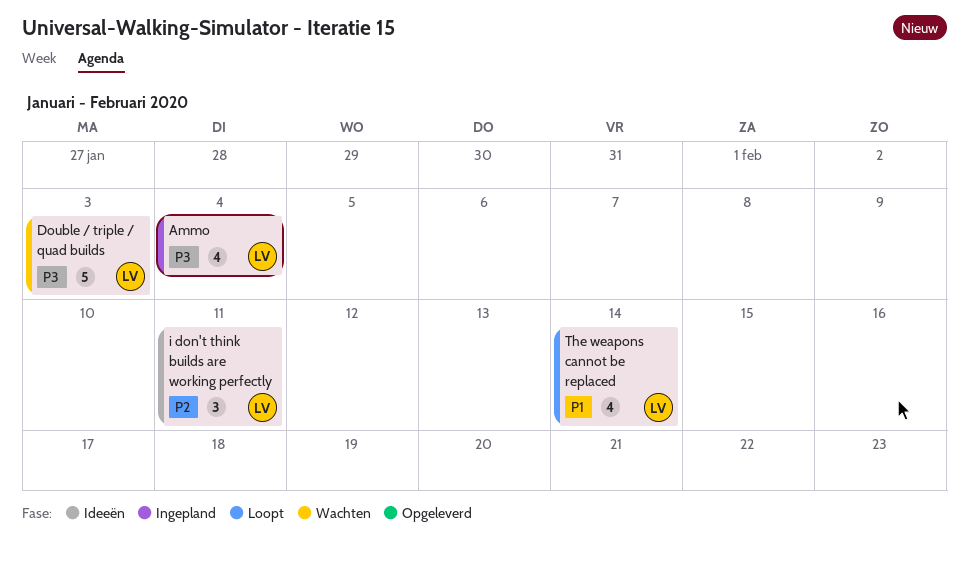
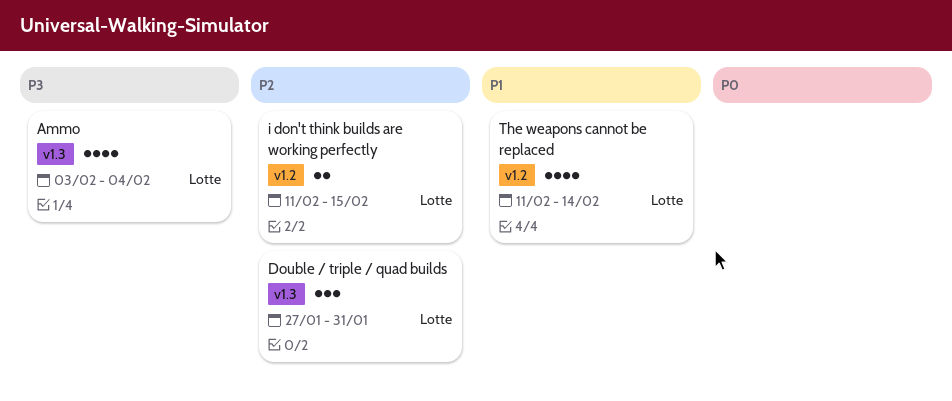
Double / triple / quad builds, priority: P3 -> P2
Double / triple / quad builds, estimate: 5 -> 3
Double / triple / quad builds, due: Feb 3 -> Jan 31
i don't think builds are working perfectly, estimate: 3 -> 2
i don't think builds are working perfectly, due: Feb 11 -> Feb 15

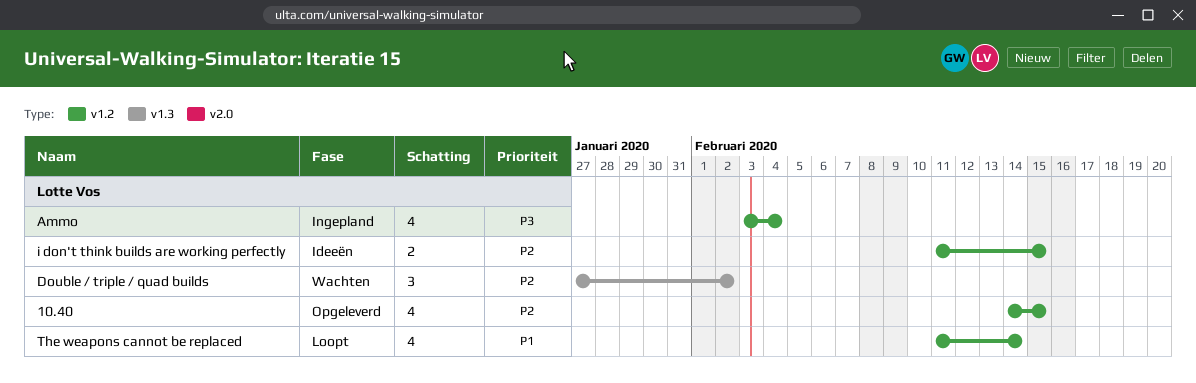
10.40: none -> present
Ammo, label: v1.3 -> v1.2
Double / triple / quad builds, due: Jan 31 -> Feb 2

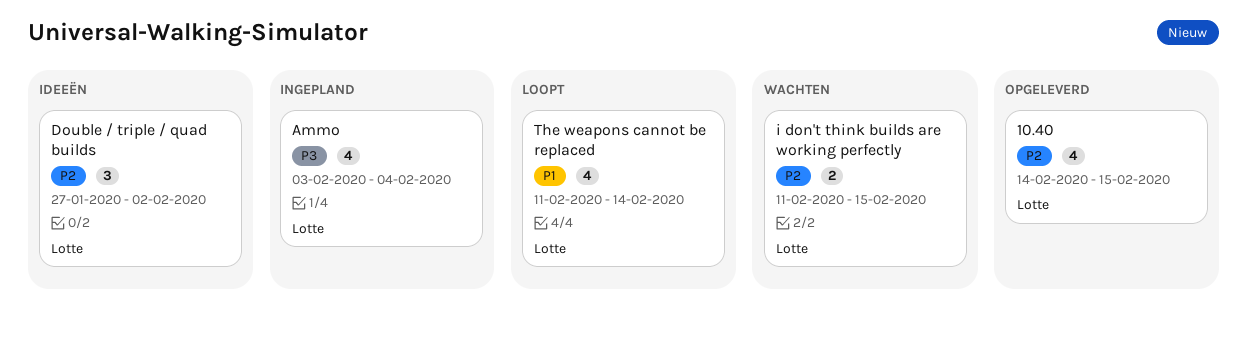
Double / triple / quad builds, status: Wachten -> Ideeën
i don't think builds are working perfectly, status: Ideeën -> Wachten

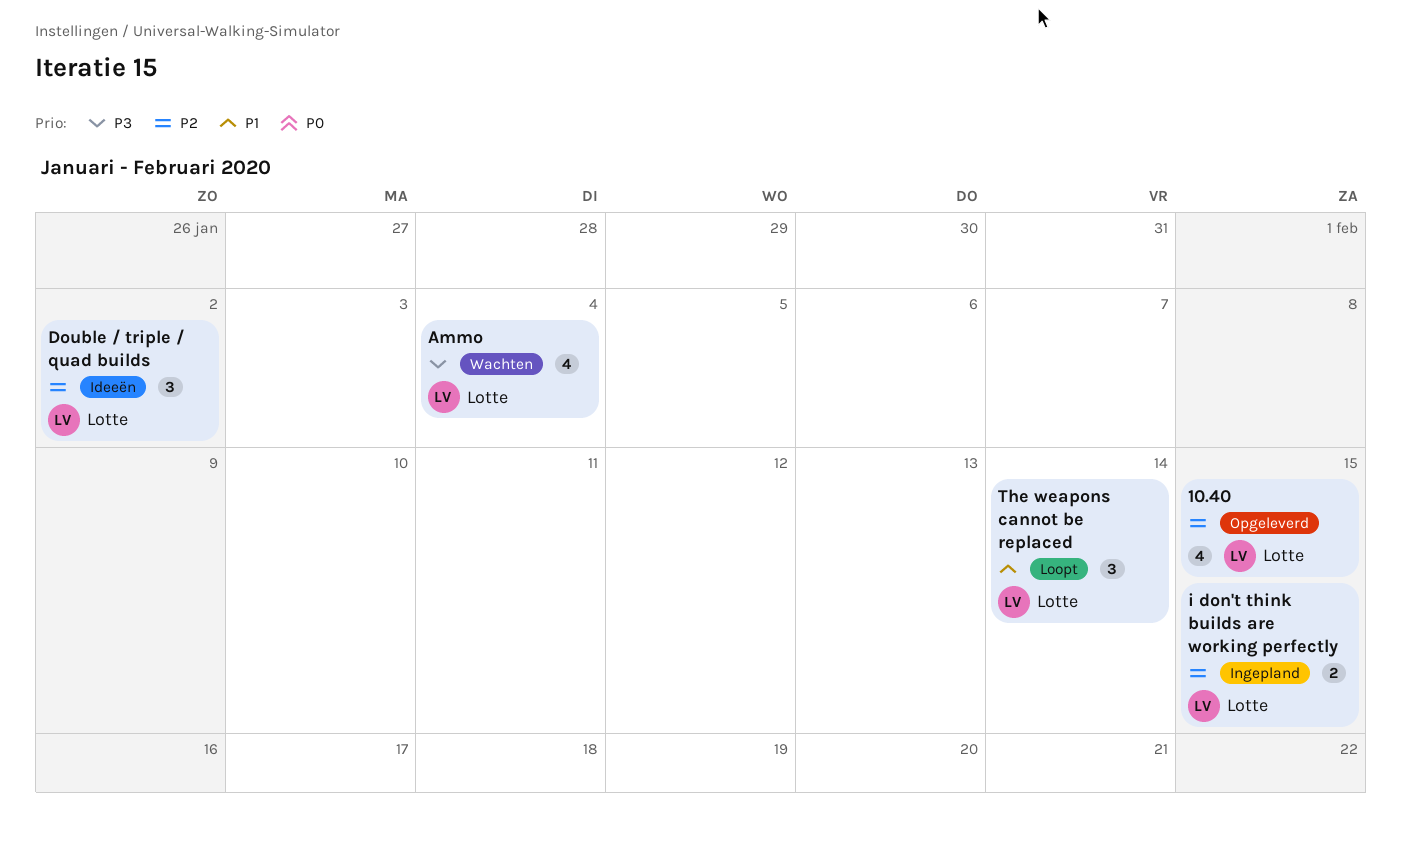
Ammo, status: Ingepland -> Wachten
i don't think builds are working perfectly, status: Wachten -> Ingepland
The weapons cannot be replaced, estimate: 4 -> 3

